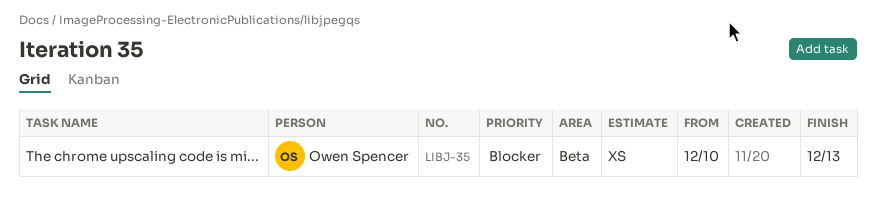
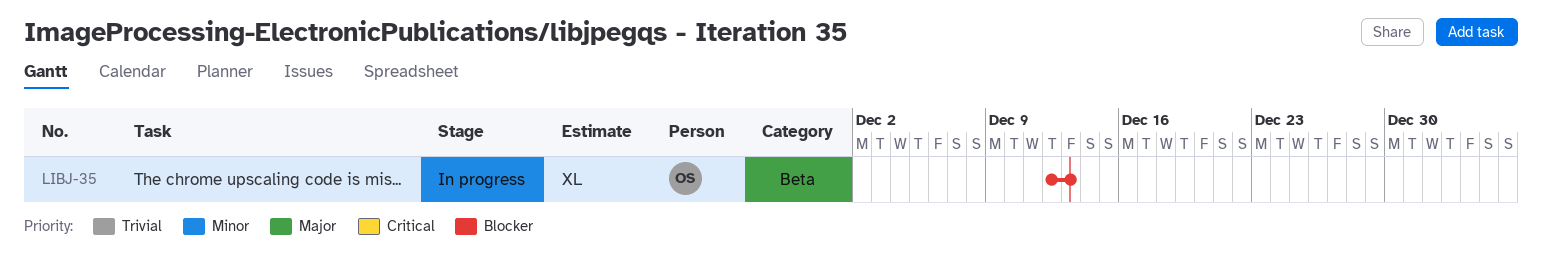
LIBJ-35, estimate: XS -> XL
LIBJ-35, start: Dec 10 -> Dec 12

